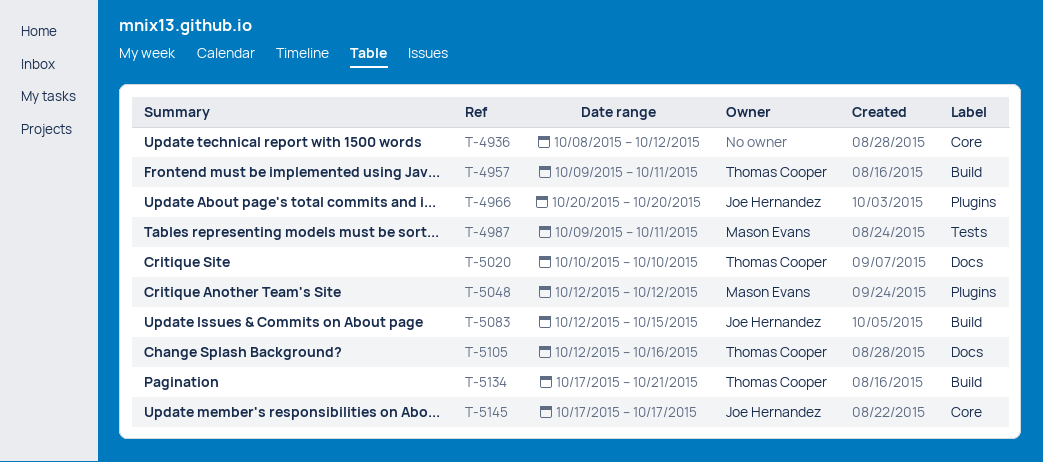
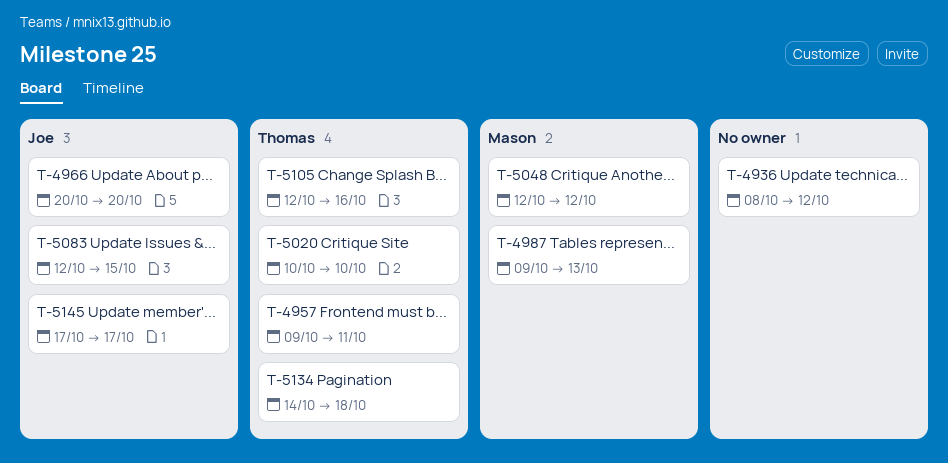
T-4987, due: Oct 11 -> Oct 13
T-5134, start: Oct 17 -> Oct 14
T-5134, due: Oct 21 -> Oct 18

